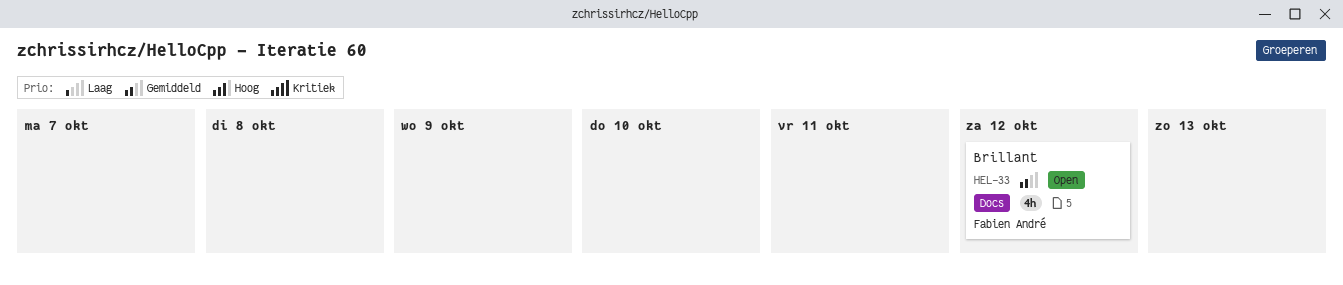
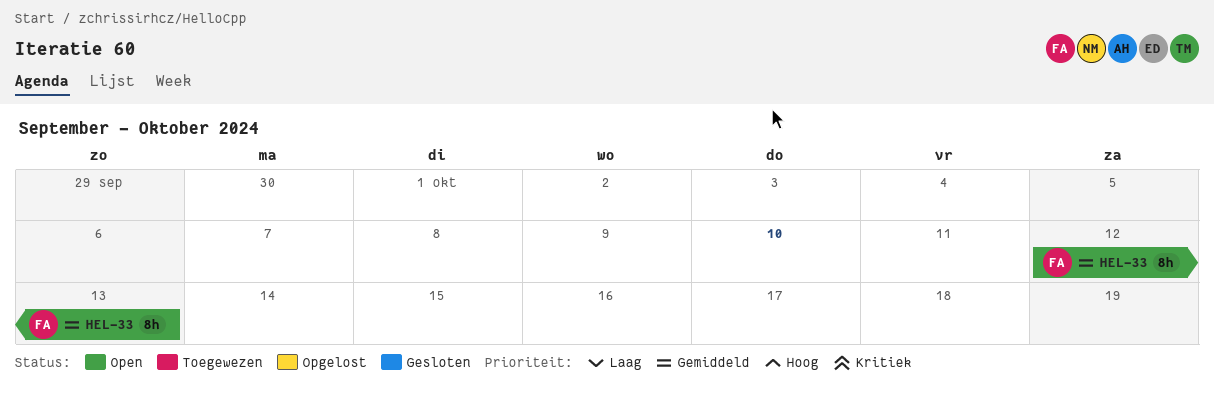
HEL-33, estimate: 4h -> 8h
HEL-33, due: Oct 12 -> Oct 13

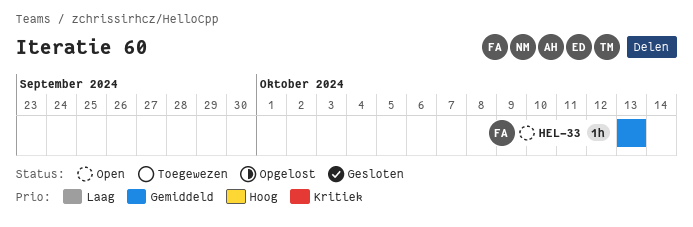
HEL-33, estimate: 8h -> 1h
HEL-33, start: Oct 12 -> Oct 13

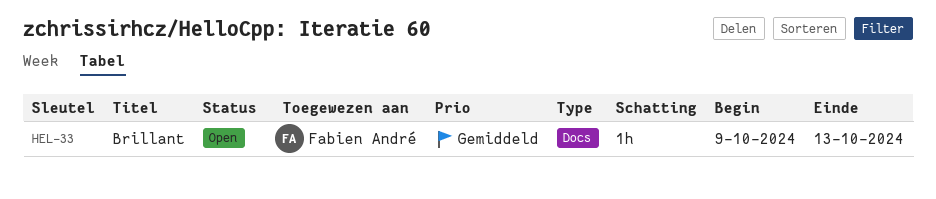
HEL-33, start: Oct 13 -> Oct 9

